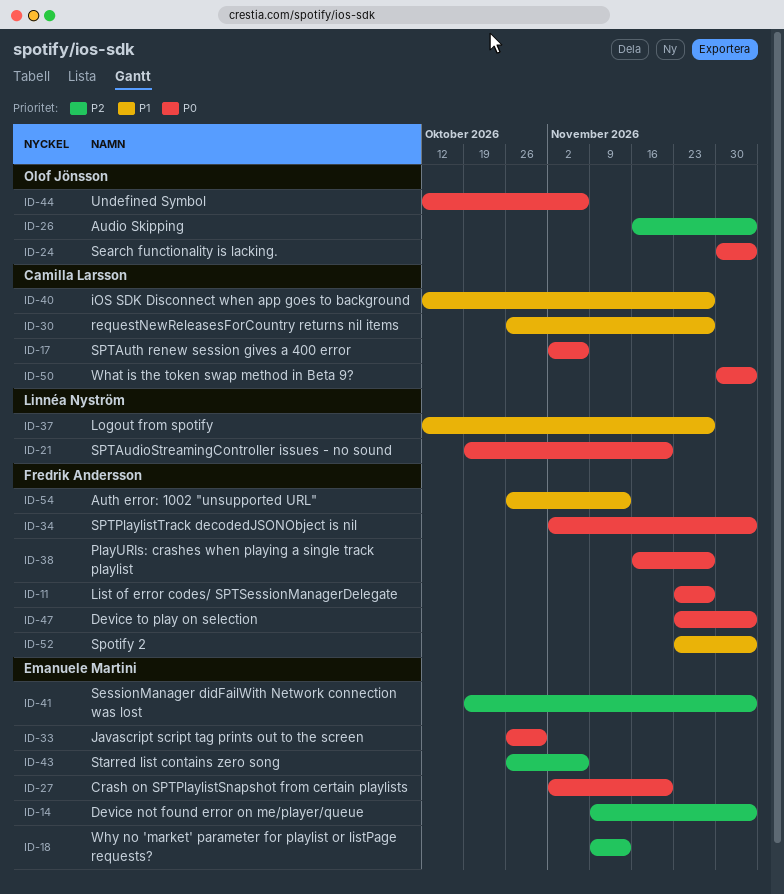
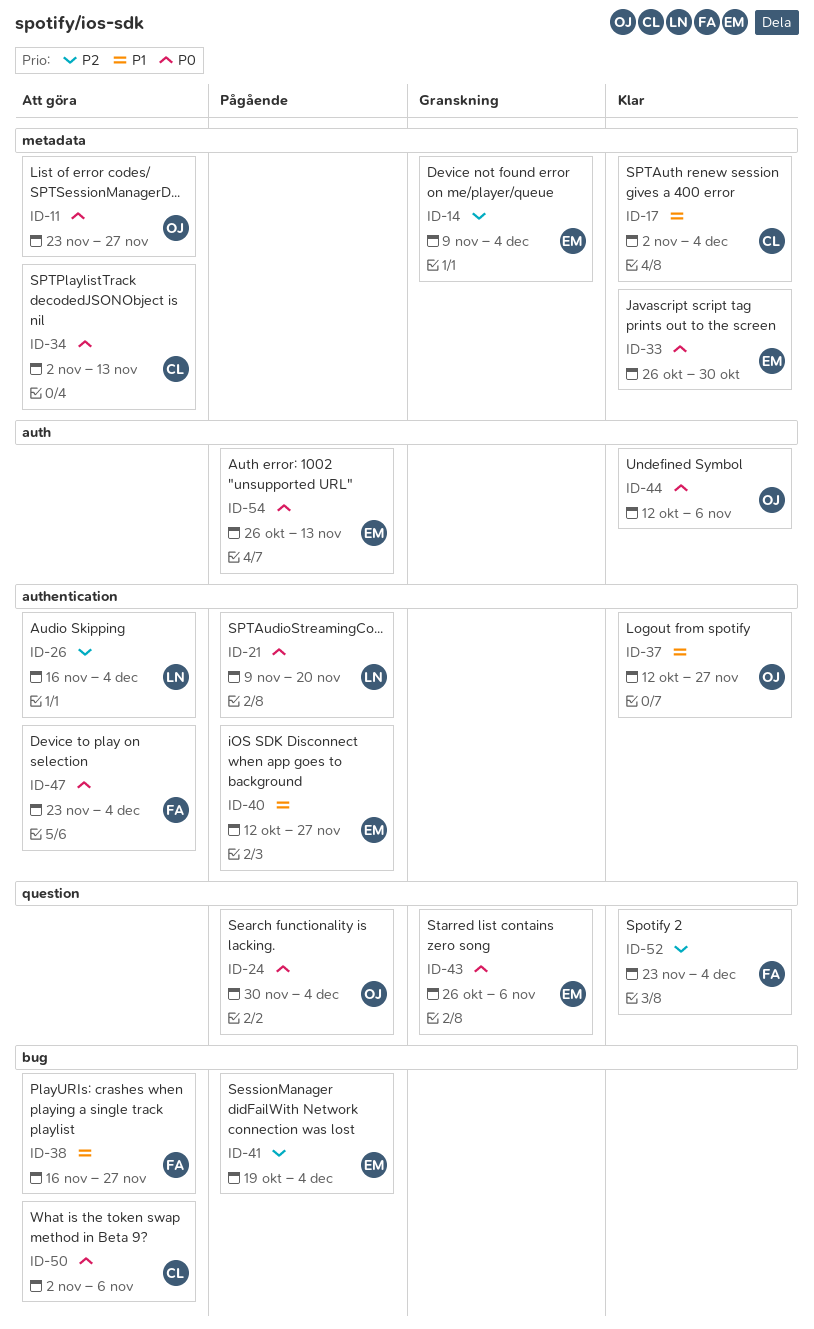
ID-11, owner: Fredrik Andersson -> Olof Jönsson
ID-17, priority: P0 -> P1
ID-17, due: Nov 6 -> Dec 4
ID-18: present -> none
ID-21, start: Oct 19 -> Nov 9
ID-26, owner: Olof Jönsson -> Linnéa Nyström
ID-27: present -> none
ID-30: present -> none
ID-34, owner: Fredrik Andersson -> Camilla Larsson
ID-34, due: Dec 4 -> Nov 13
ID-37, owner: Linnéa Nyström -> Olof Jönsson
ID-38, priority: P0 -> P1
ID-40, owner: Camilla Larsson -> Emanuele Martini
ID-43, priority: P2 -> P0
ID-50, start: Nov 30 -> Nov 2
ID-50, due: Dec 4 -> Nov 6
ID-52, priority: P1 -> P2
ID-54, owner: Fredrik Andersson -> Emanuele Martini
ID-54, priority: P1 -> P0

